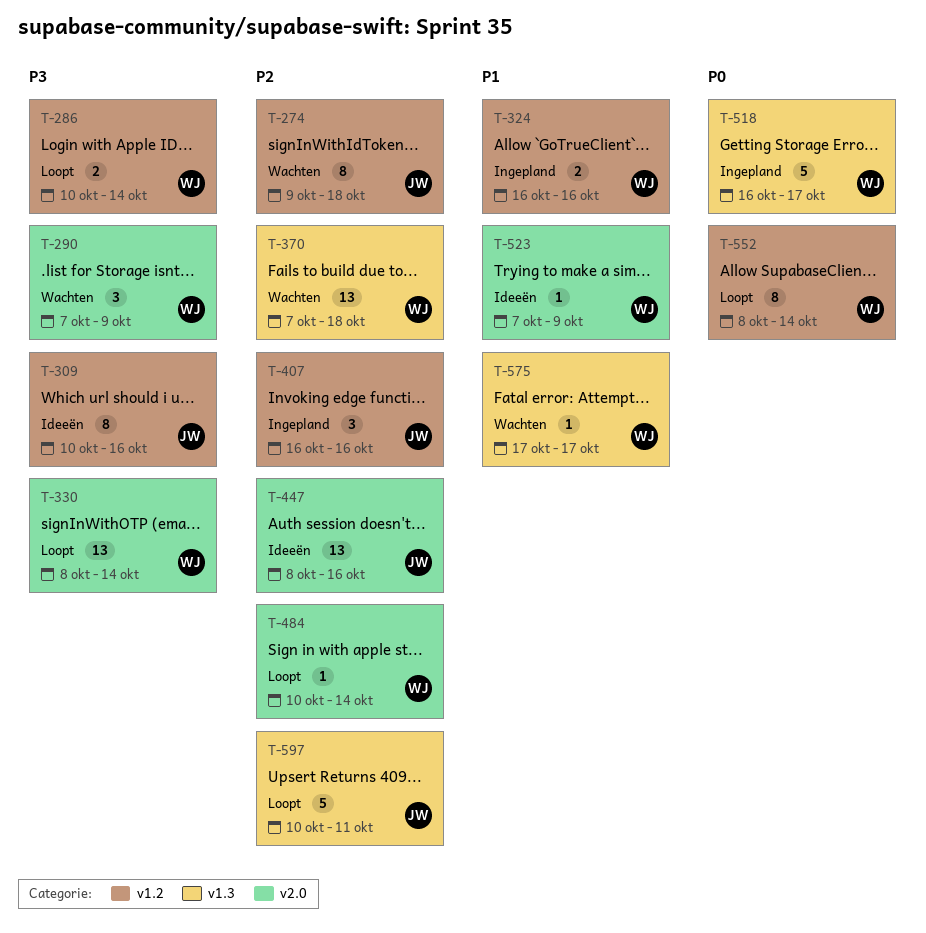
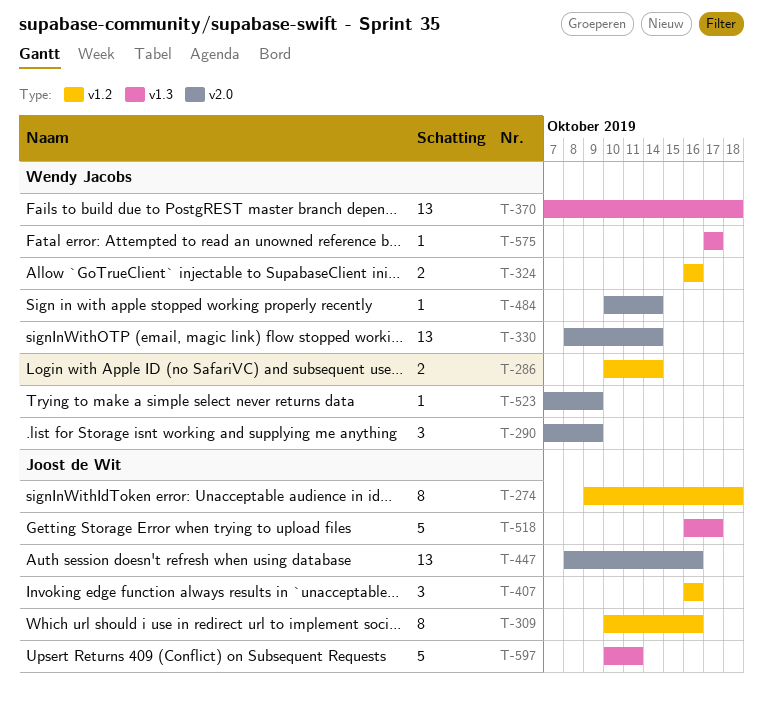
T-518, owner: Wendy Jacobs -> Joost de Wit
T-552: present -> none

